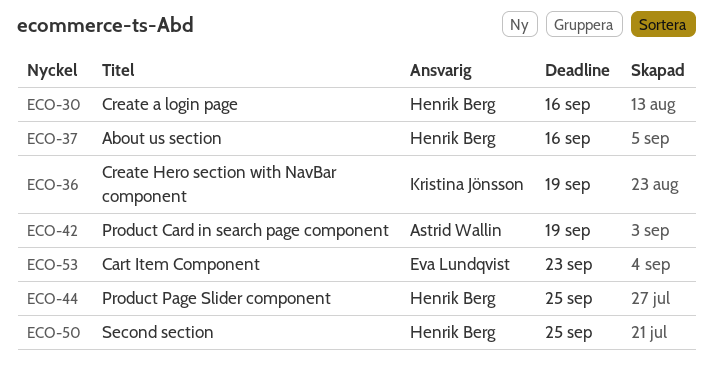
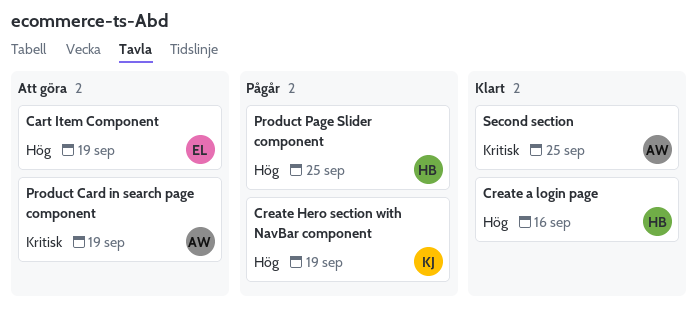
About us section: present -> none
Cart Item Component, due: Sep 23 -> Sep 19
Second section, owner: Henrik Berg -> Astrid Wallin

